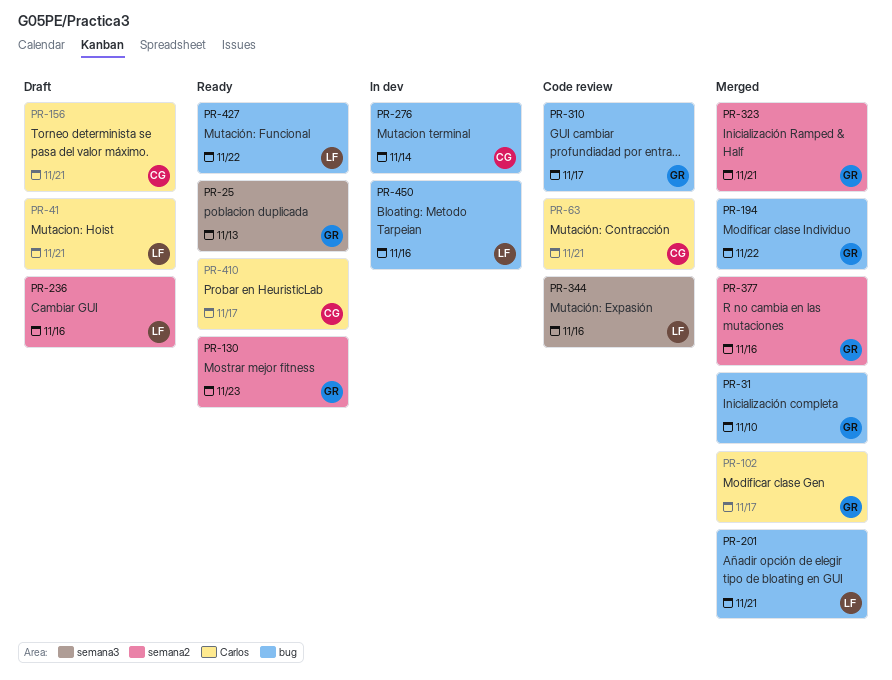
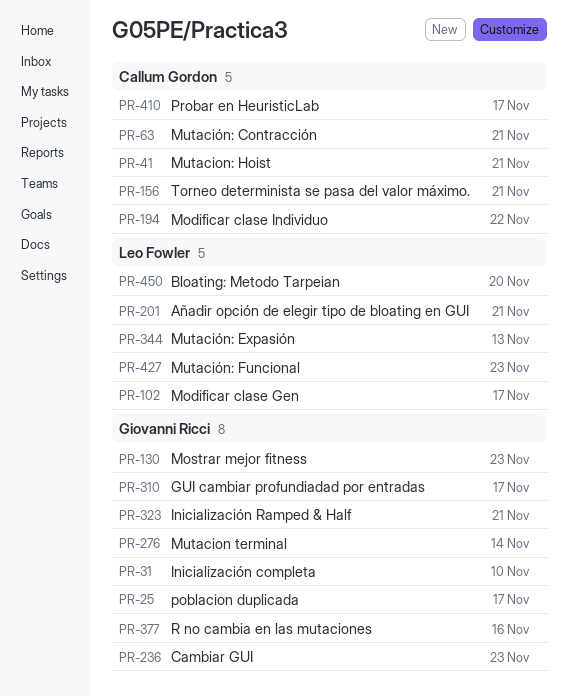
PR-25, due: Nov 13 -> Nov 17
PR-41, owner: Leo Fowler -> Callum Gordon
PR-102, owner: Giovanni Ricci -> Leo Fowler
PR-194, owner: Giovanni Ricci -> Callum Gordon
PR-236, owner: Leo Fowler -> Giovanni Ricci
PR-236, due: Nov 16 -> Nov 23
PR-276, owner: Callum Gordon -> Giovanni Ricci
PR-344, due: Nov 16 -> Nov 13
PR-427, due: Nov 22 -> Nov 23
PR-450, due: Nov 16 -> Nov 20

